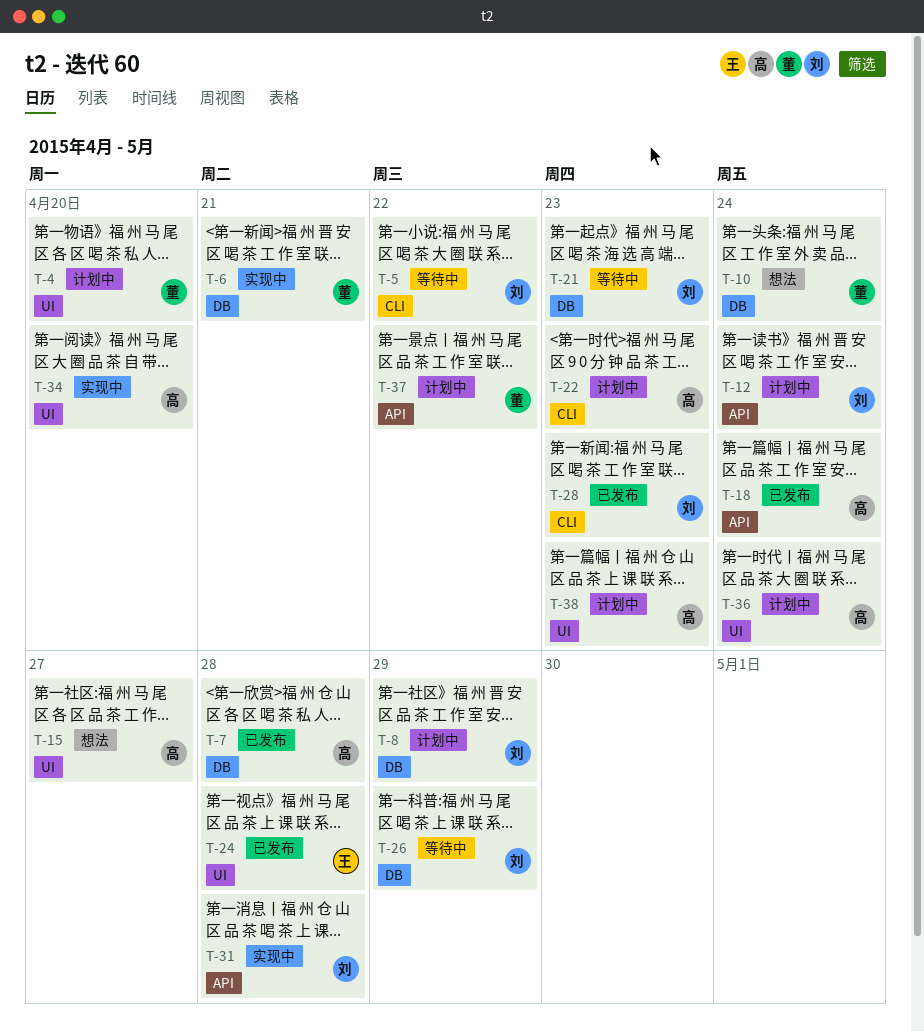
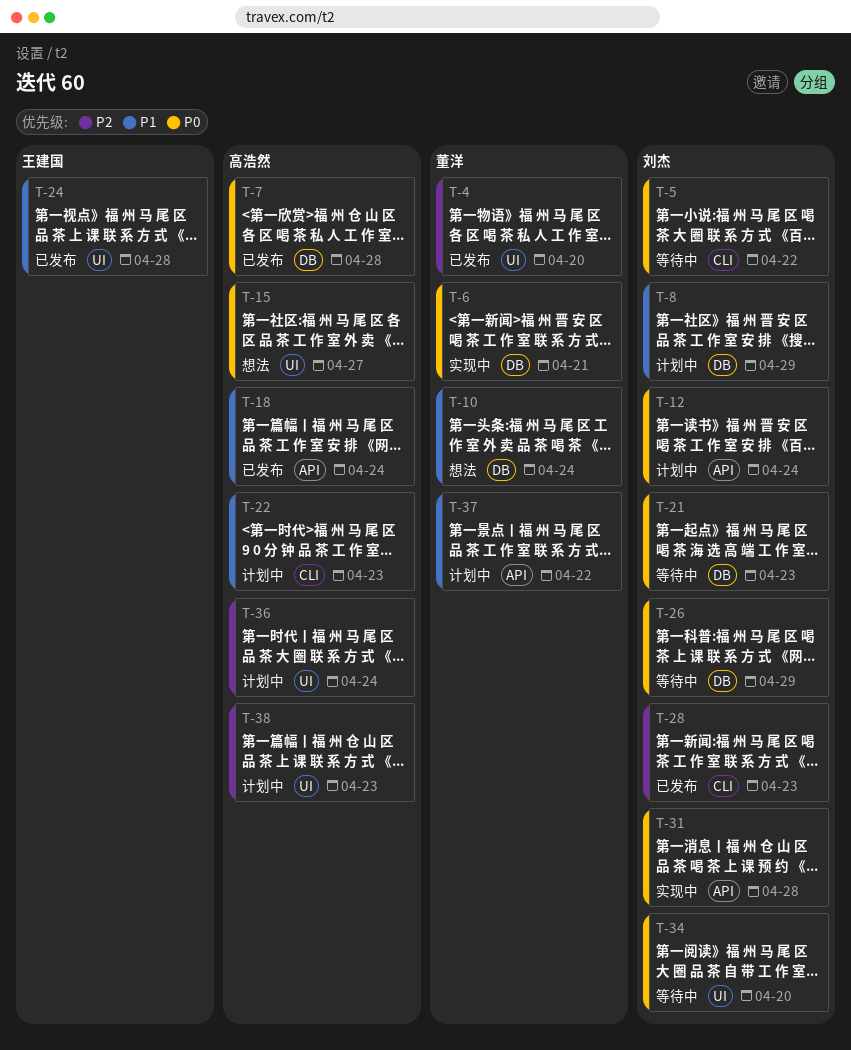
T-4, status: 计划中 -> 已发布
T-34, status: 实现中 -> 等待中
T-34, owner: 高浩然 -> 刘杰

